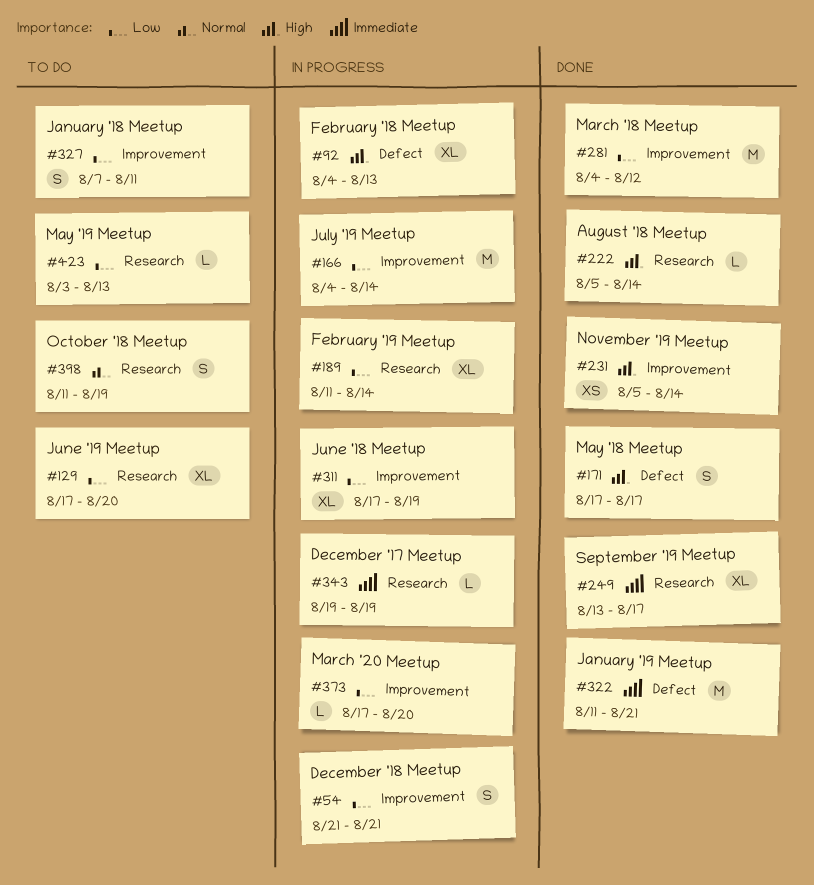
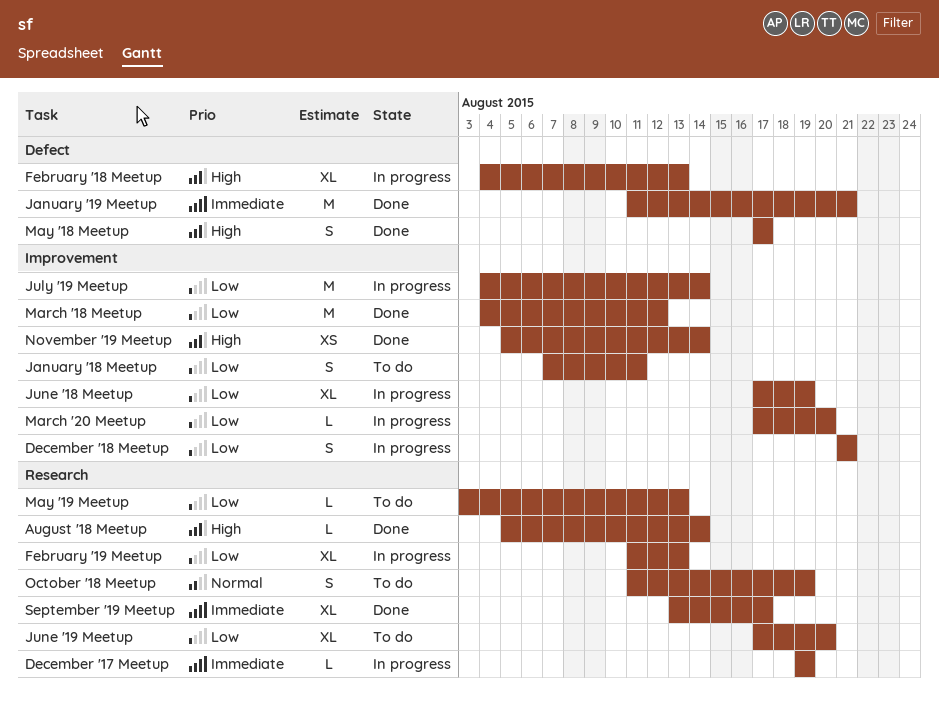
February '19 Meetup, due: Aug 14 -> Aug 13

